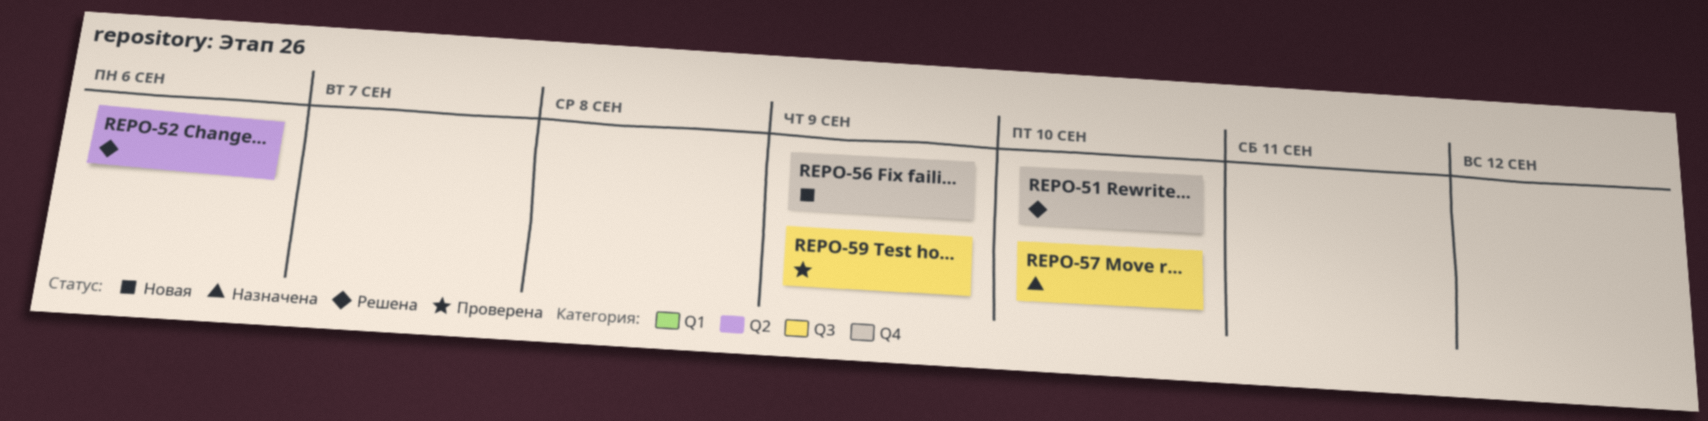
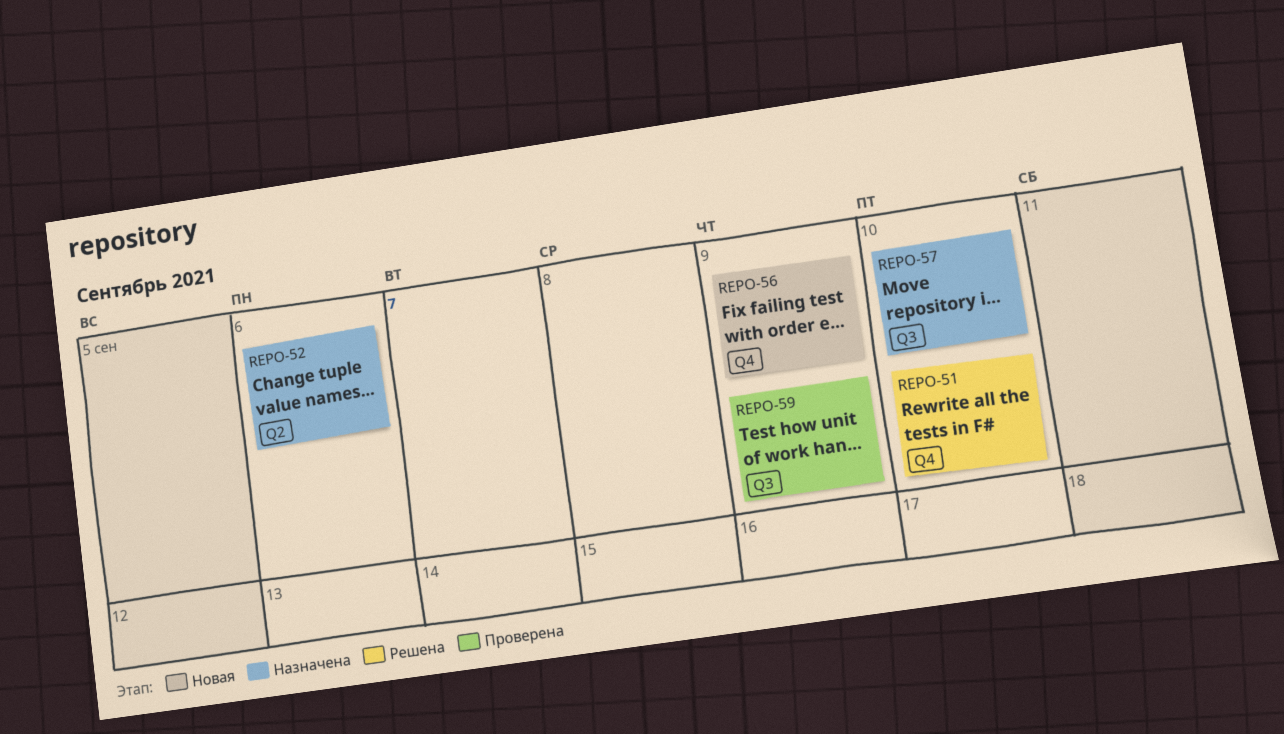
REPO-52, status: Решена -> Назначена

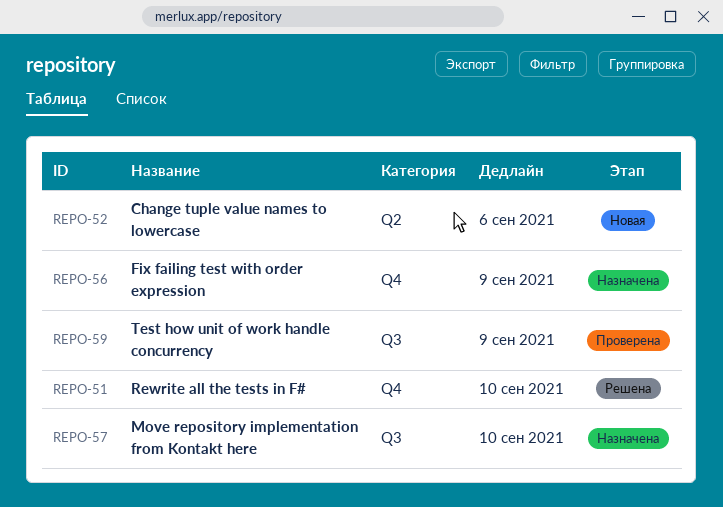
REPO-52, status: Назначена -> Новая
REPO-56, status: Новая -> Назначена

